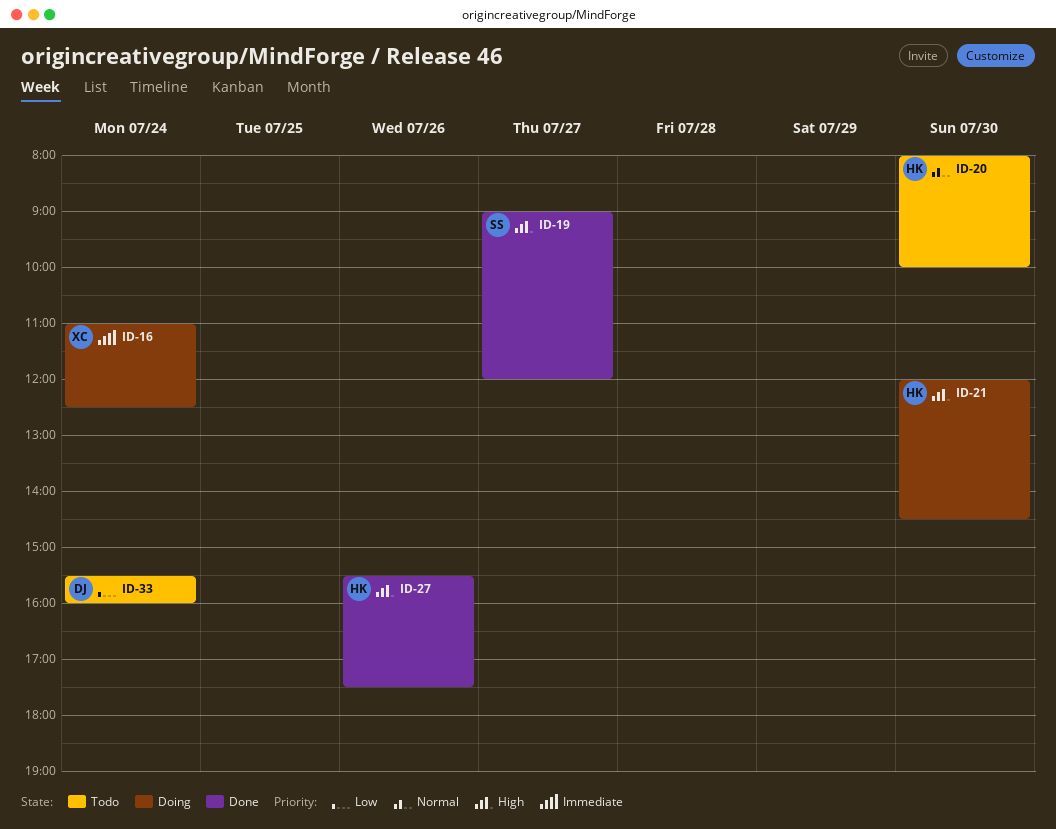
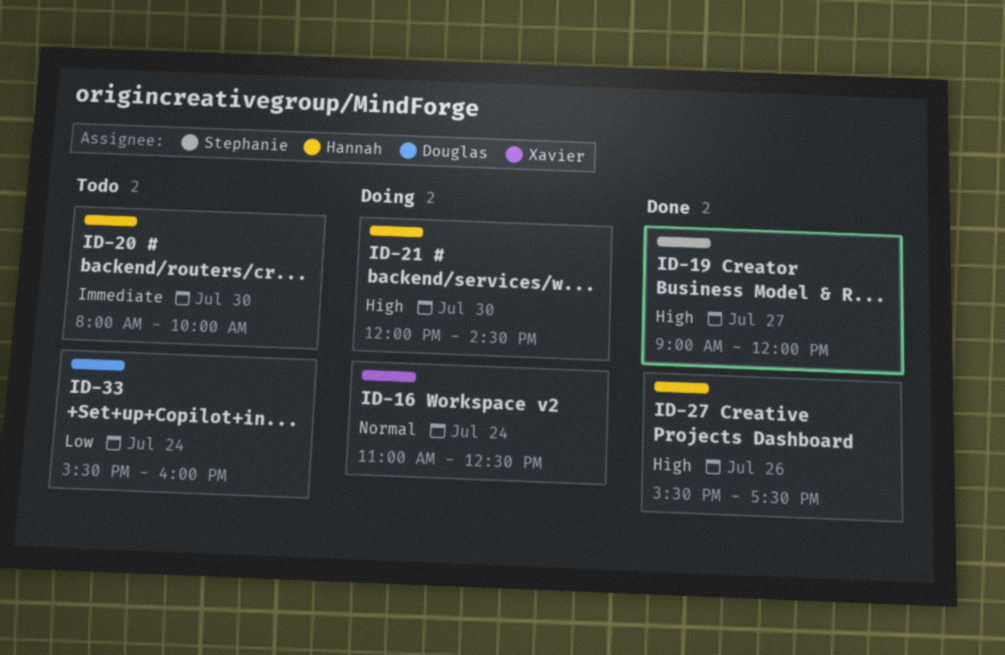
ID-16, priority: Immediate -> Normal
ID-20, priority: Normal -> Immediate

